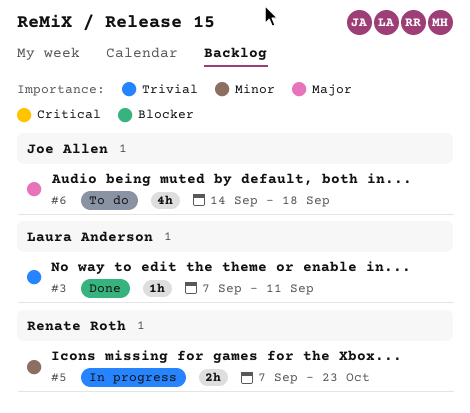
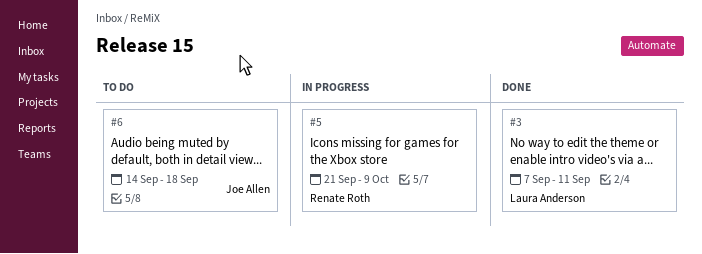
#5, start: Sep 7 -> Sep 21
#5, due: Oct 23 -> Oct 9

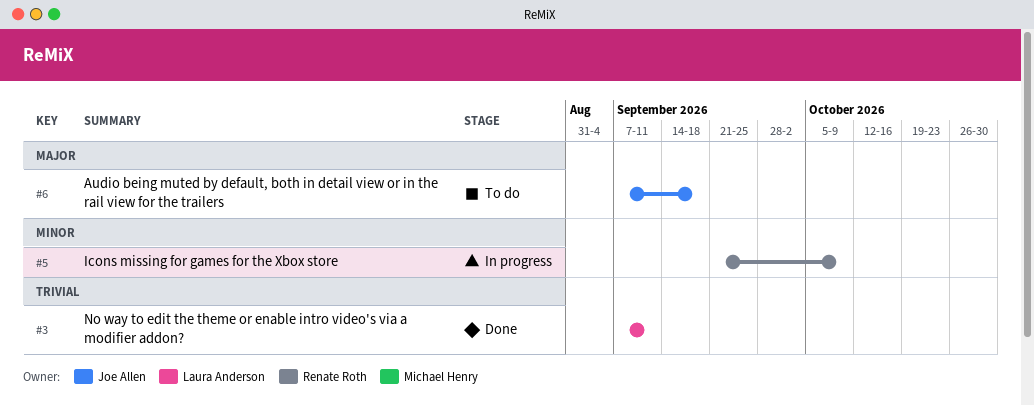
#6, start: Sep 14 -> Sep 7

